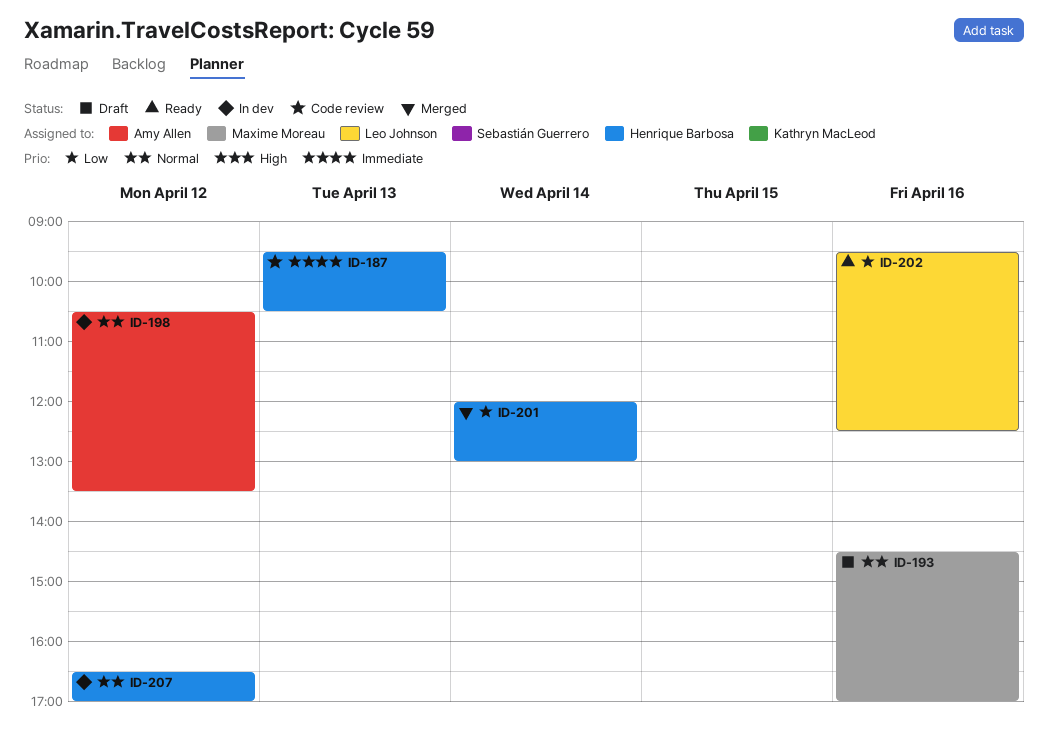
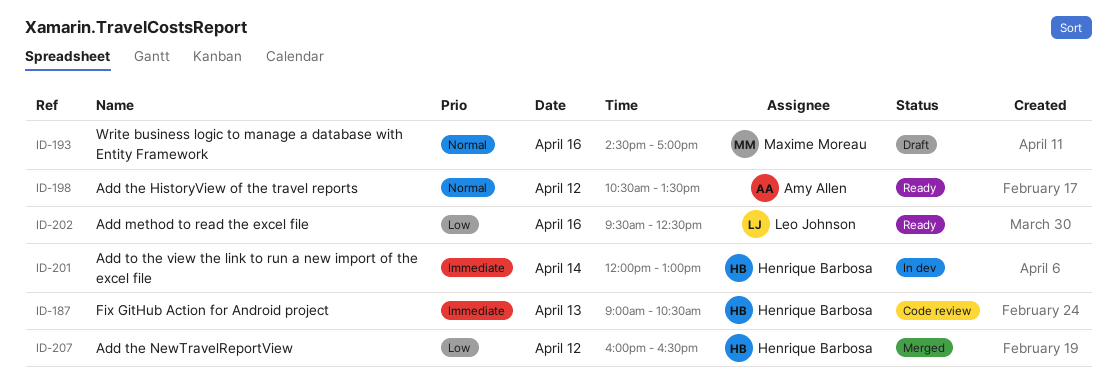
ID-187, begins: 09:30 -> 09:00
ID-198, status: In dev -> Ready
ID-201, status: Merged -> In dev
ID-201, priority: Low -> Immediate
ID-207, status: In dev -> Merged
ID-207, priority: Normal -> Low
ID-207, begins: 16:30 -> 16:00
ID-207, ends: 17:00 -> 16:30

